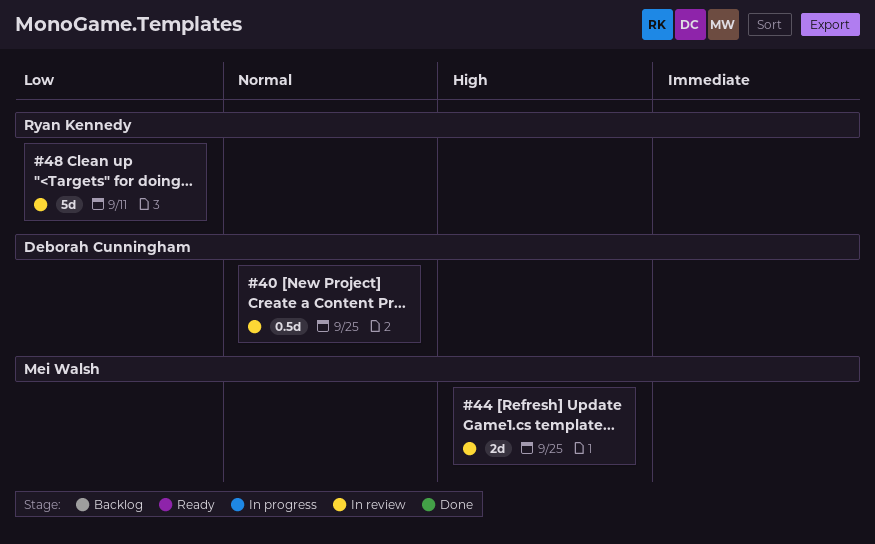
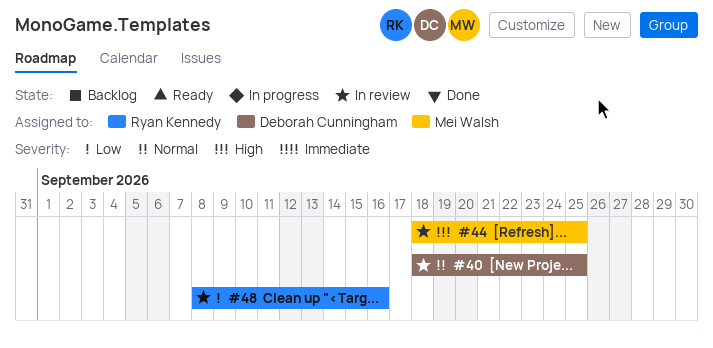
#48, due: Sep 11 -> Sep 16

